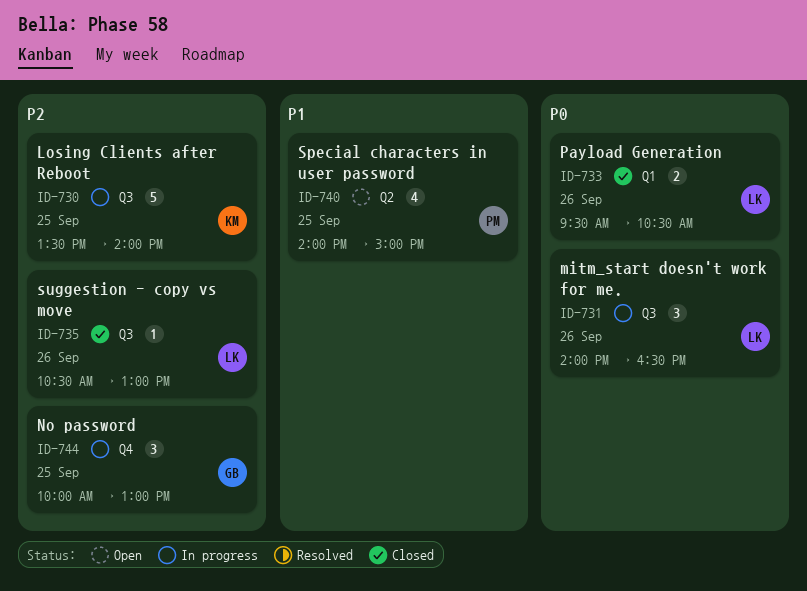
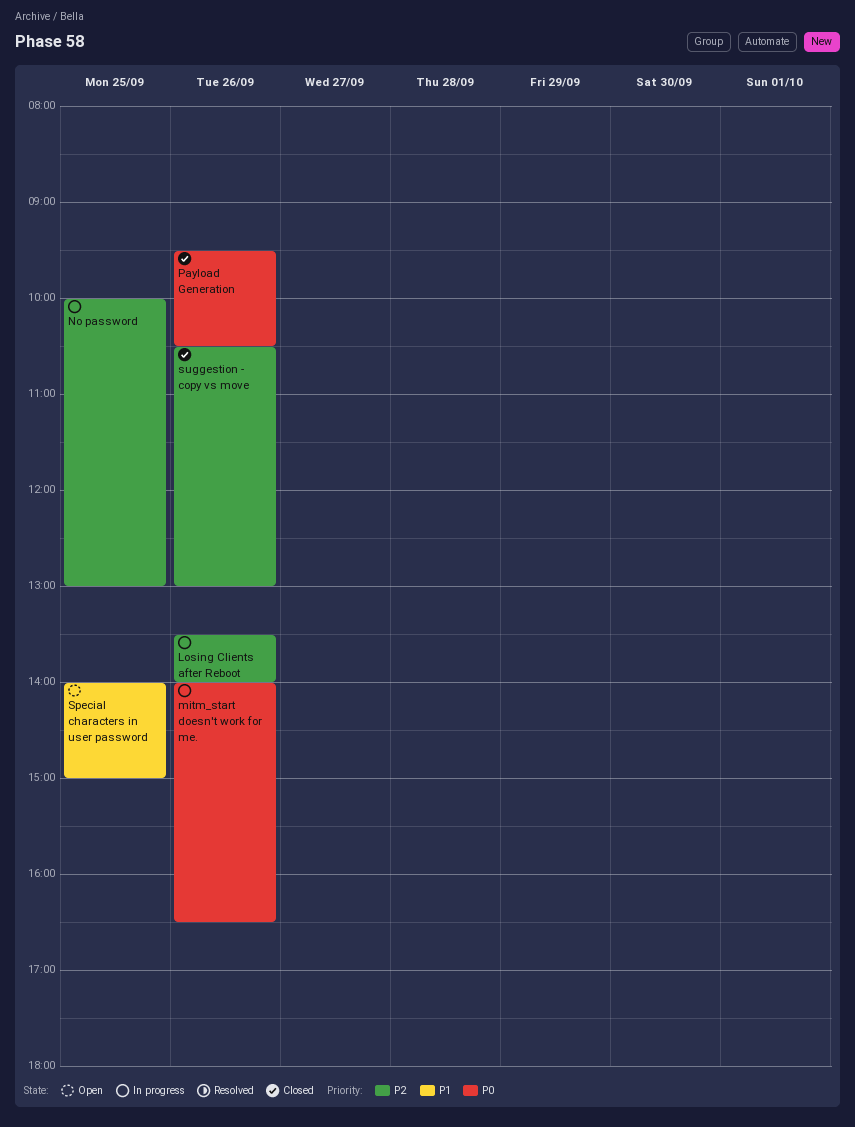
Losing Clients after Reboot, day: Sep 25 -> Sep 26

